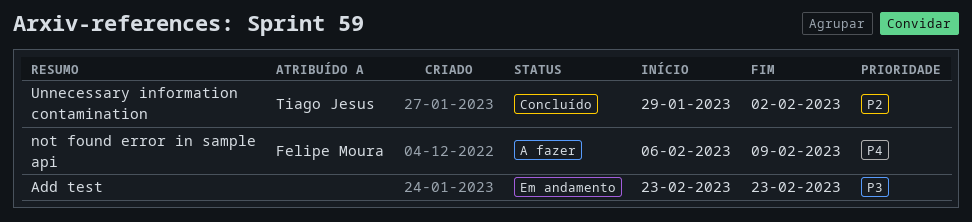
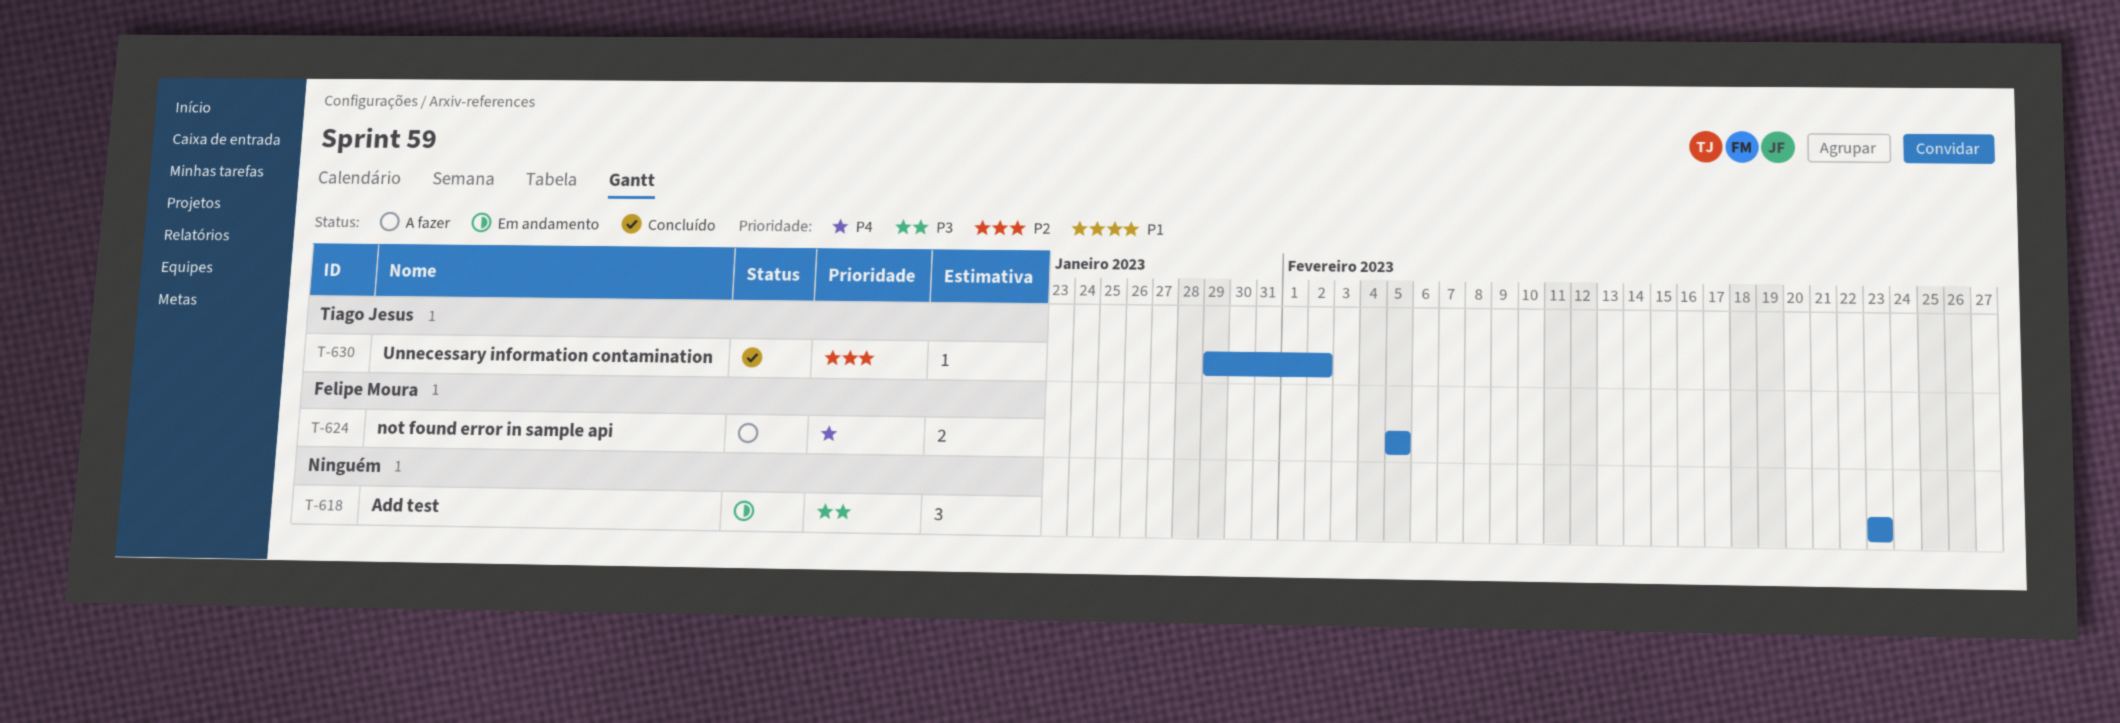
not found error in sample api, start: Feb 6 -> Feb 5
not found error in sample api, due: Feb 9 -> Feb 5

